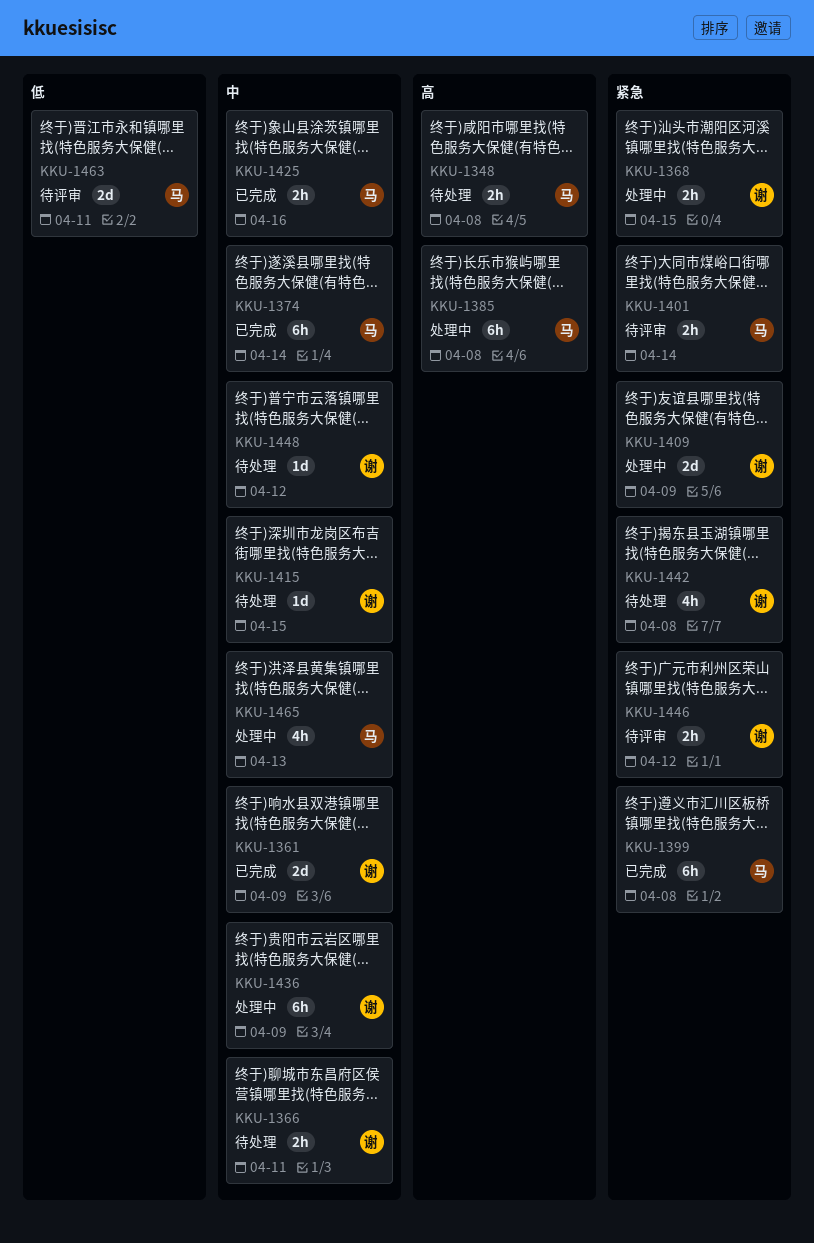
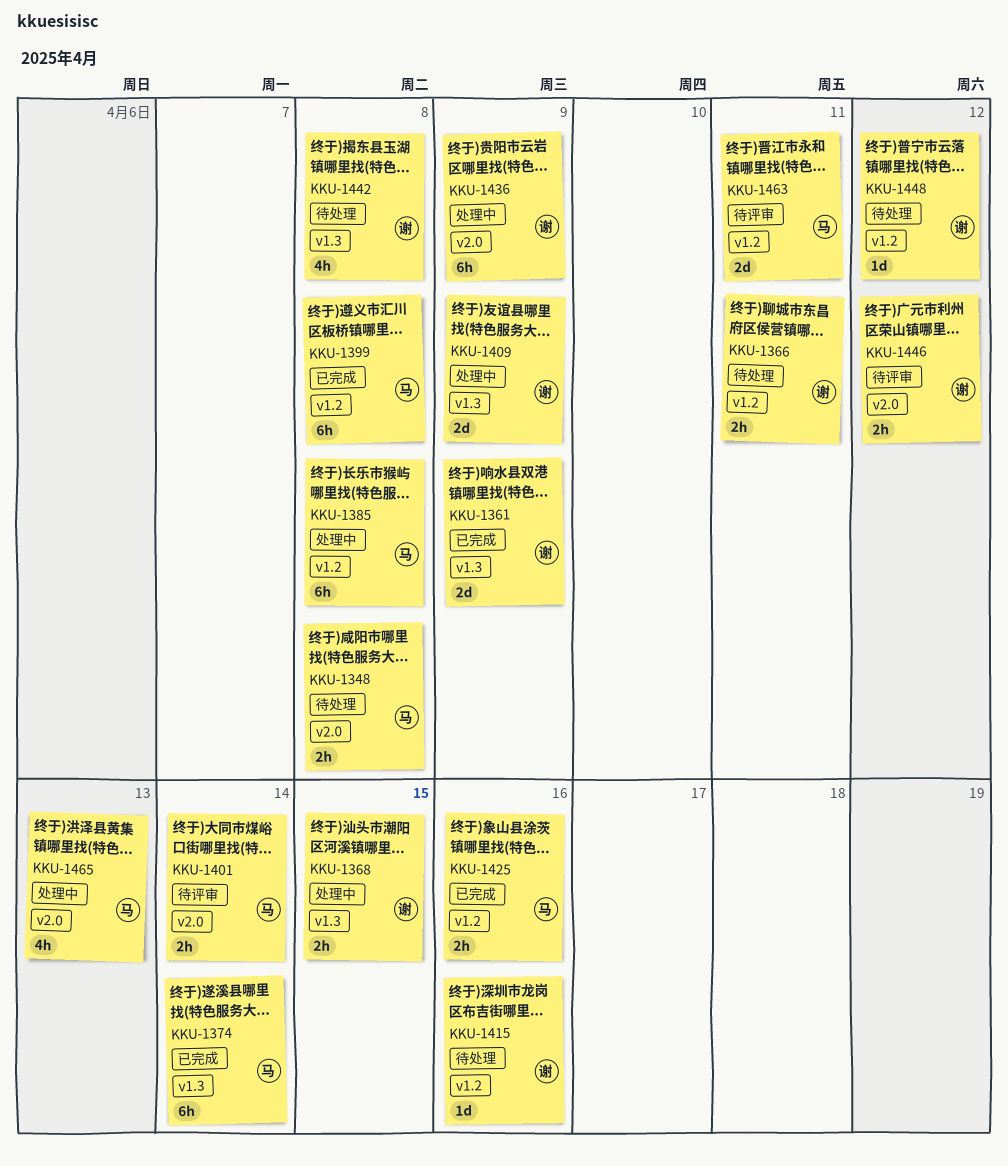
KKU-1415, due: Apr 15 -> Apr 16

